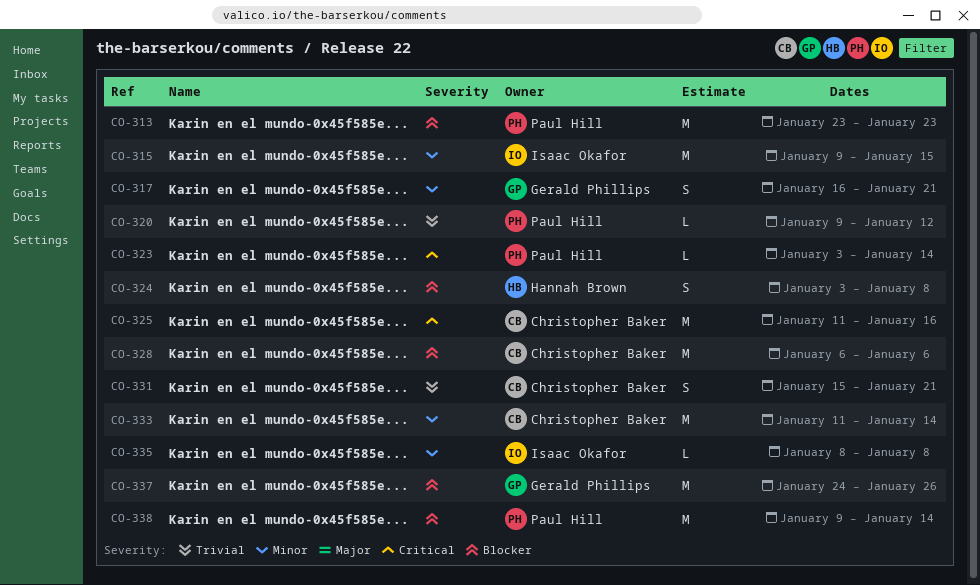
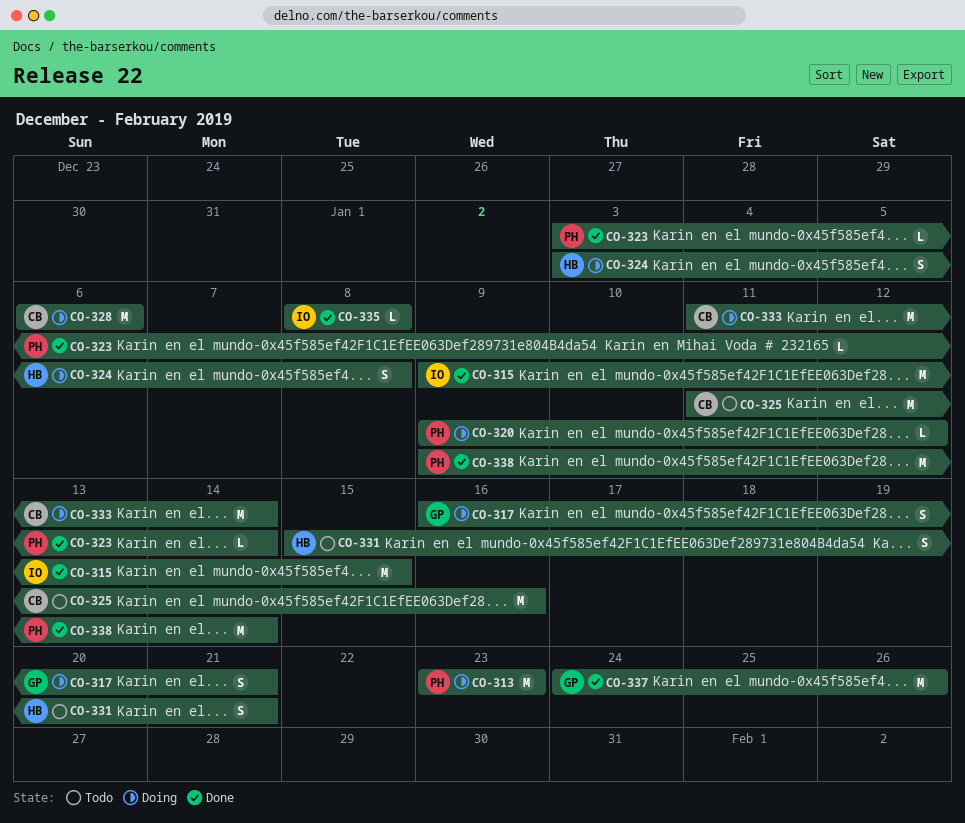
CO-331, owner: Christopher Baker -> Hannah Brown

